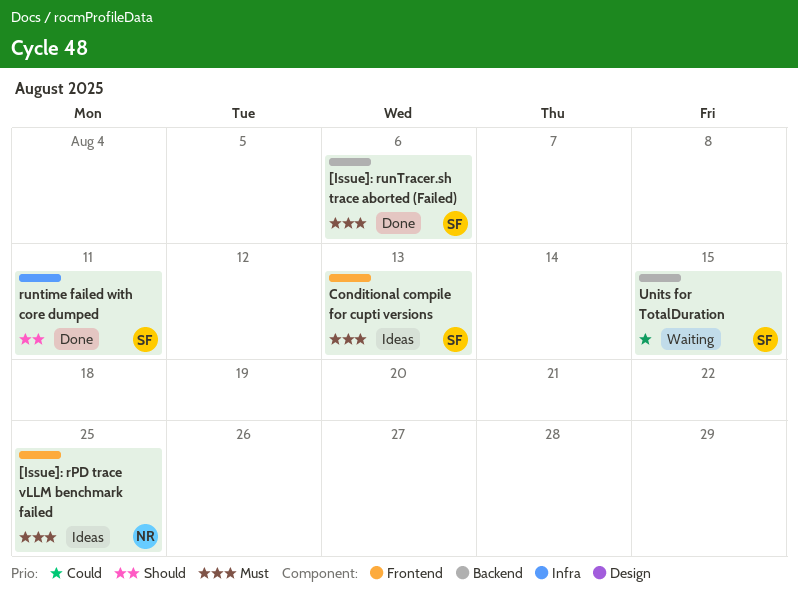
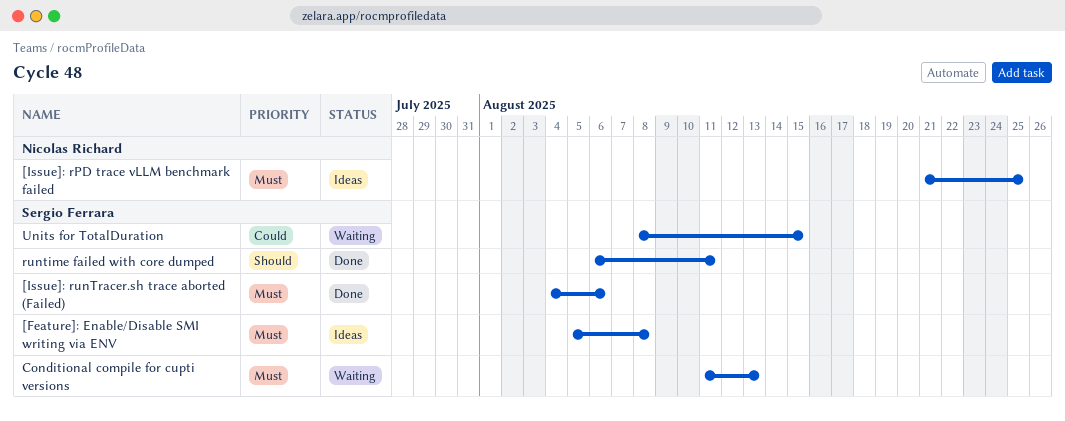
[Feature]: Enable/Disable SMI writing via ENV: none -> present
Conditional compile for cupti versions, status: Ideas -> Waiting

